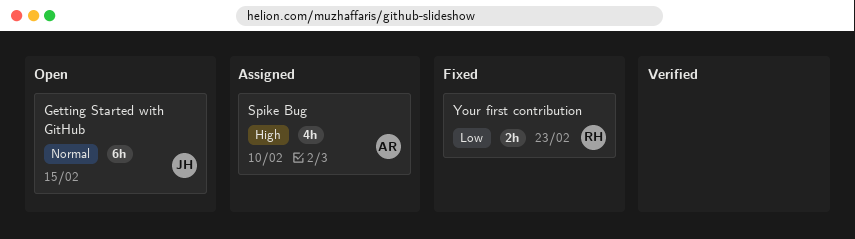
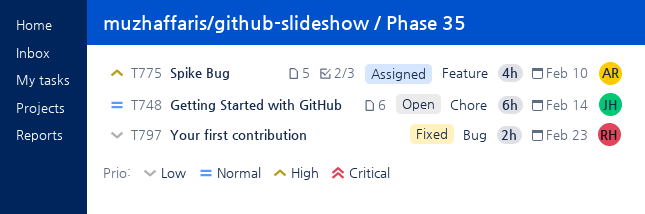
Getting Started with GitHub, due: Feb 15 -> Feb 14

